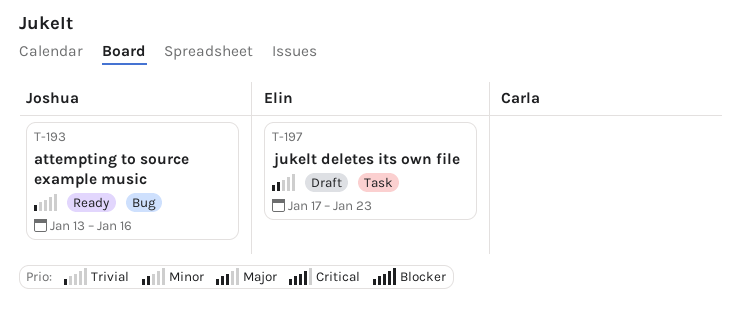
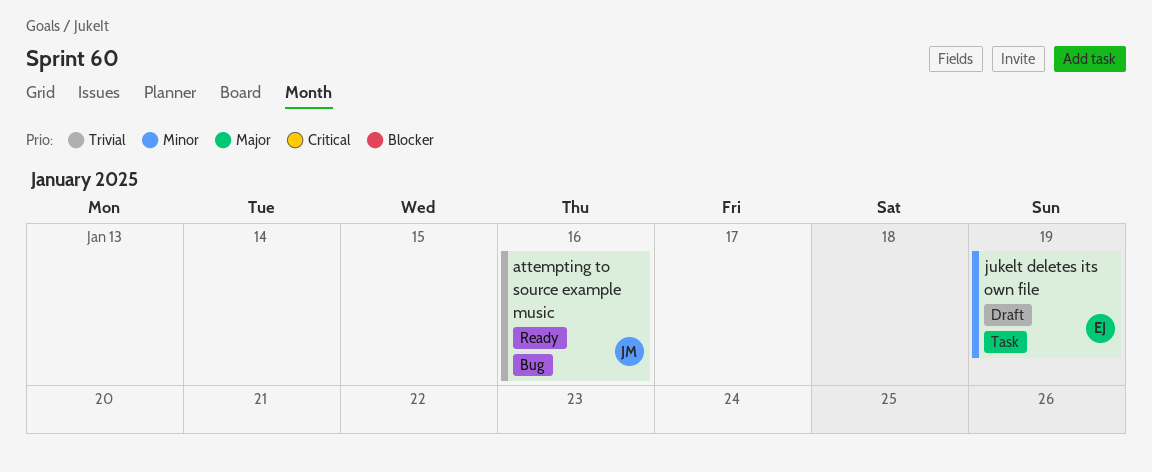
jukelt deletes its own file, due: Jan 23 -> Jan 19

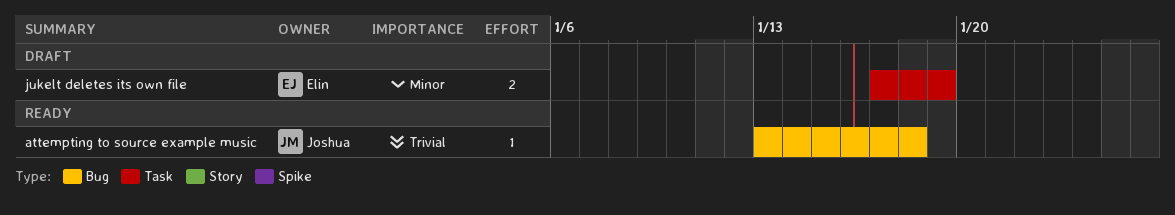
attempting to source example music, due: Jan 16 -> Jan 18

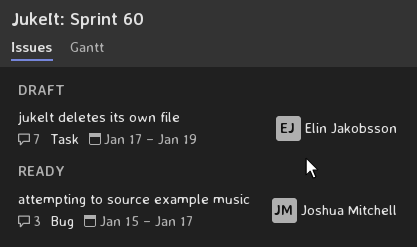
attempting to source example music, start: Jan 13 -> Jan 15
attempting to source example music, due: Jan 18 -> Jan 17

